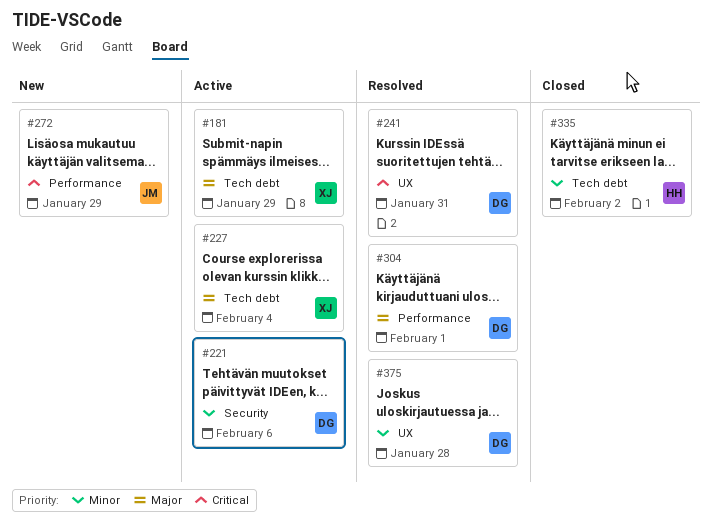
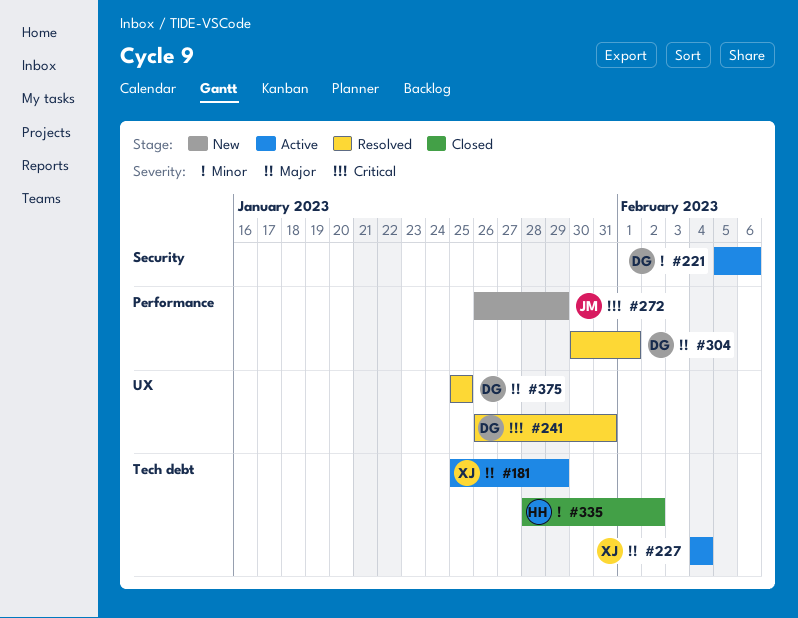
#375, priority: Minor -> Major
#375, due: Jan 28 -> Jan 25

